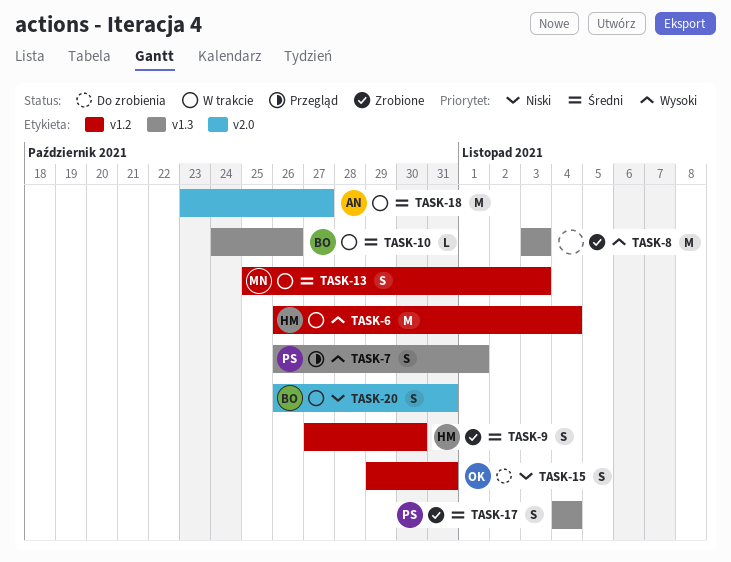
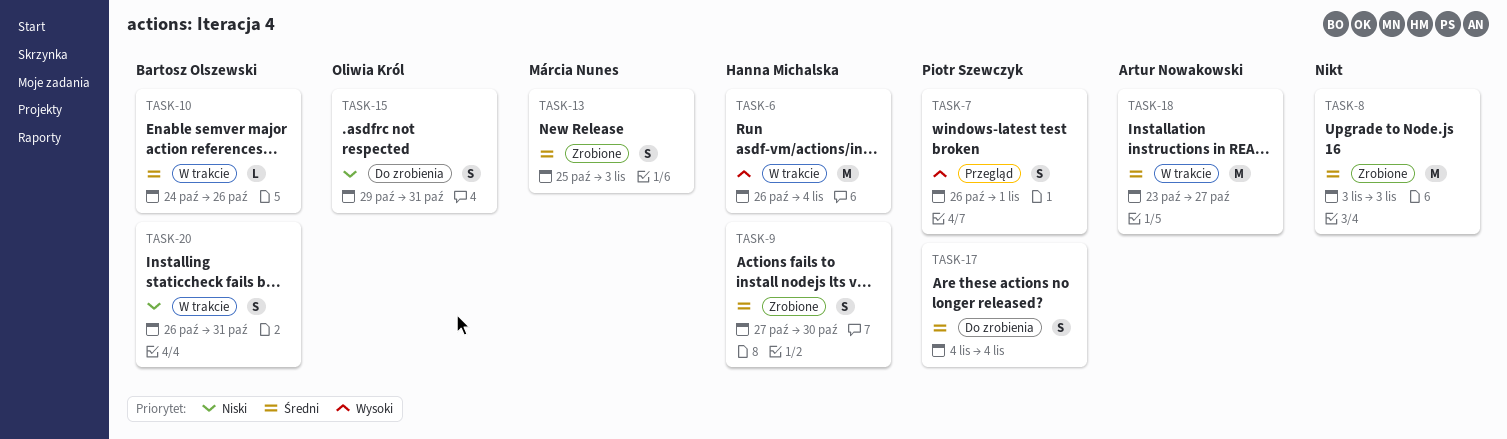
TASK-8, priority: Wysoki -> Średni
TASK-13, status: W trakcie -> Zrobione
TASK-17, status: Zrobione -> Do zrobienia

